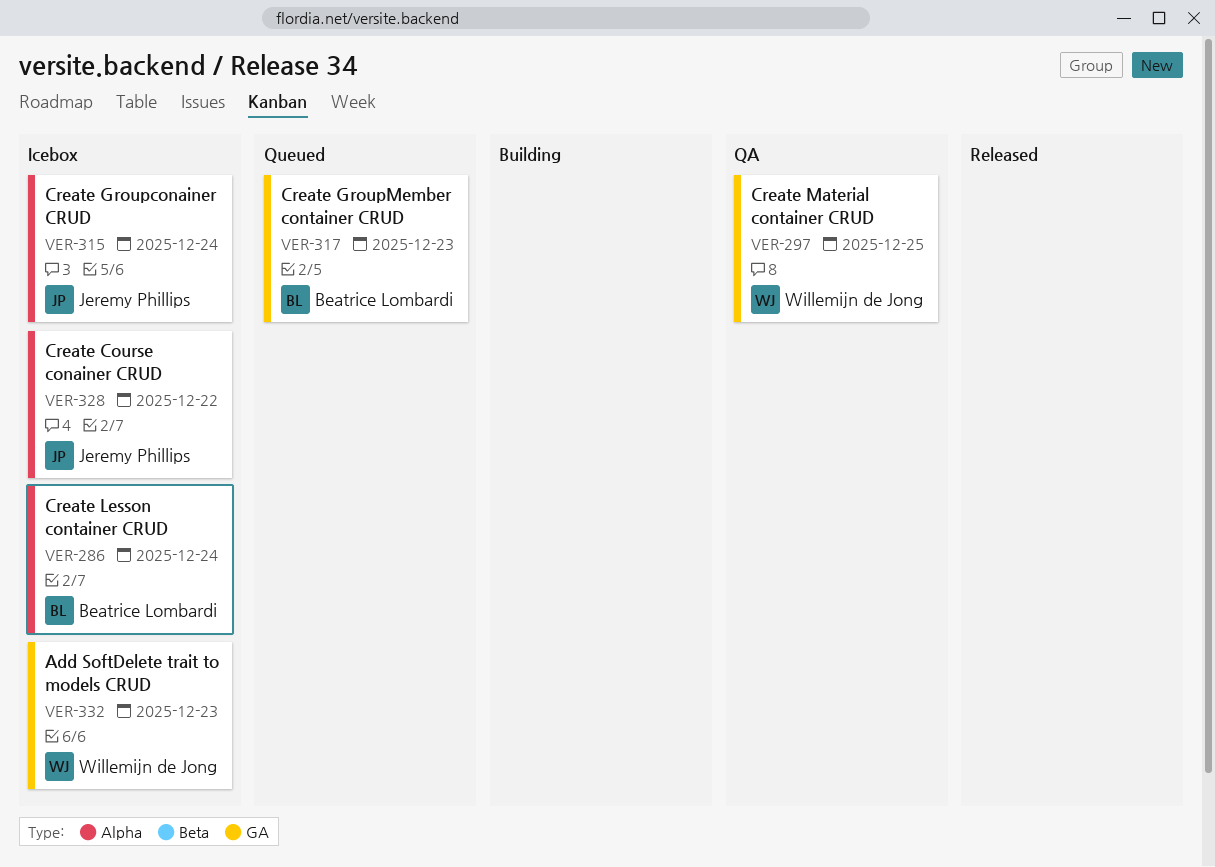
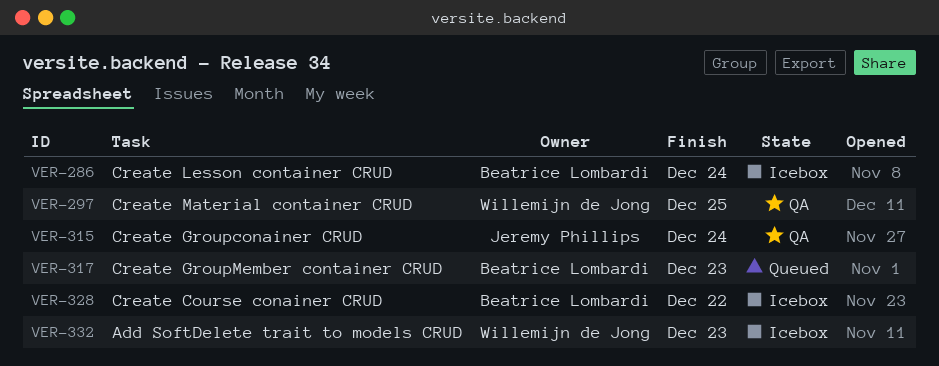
VER-315, status: Icebox -> QA
VER-328, owner: Jeremy Phillips -> Beatrice Lombardi

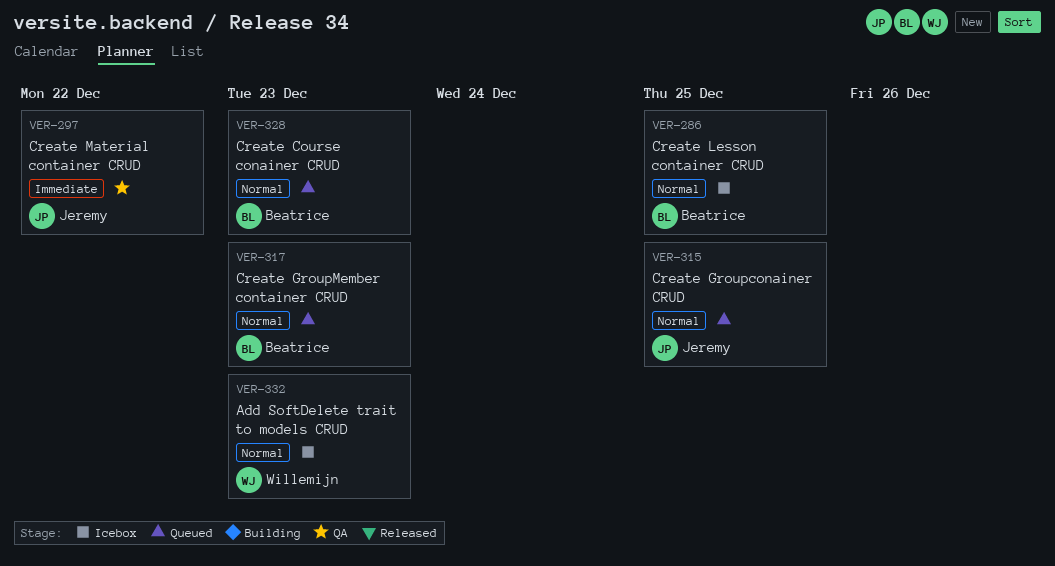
VER-286, due: Dec 24 -> Dec 25
VER-297, owner: Willemijn de Jong -> Jeremy Phillips
VER-297, due: Dec 25 -> Dec 22
VER-315, status: QA -> Queued
VER-315, due: Dec 24 -> Dec 25
VER-328, status: Icebox -> Queued
VER-328, due: Dec 22 -> Dec 23

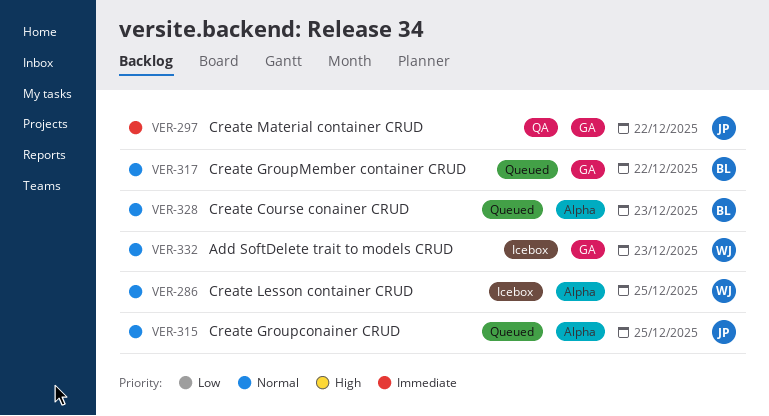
VER-286, owner: Beatrice -> Willemijn
VER-317, due: Dec 23 -> Dec 22

